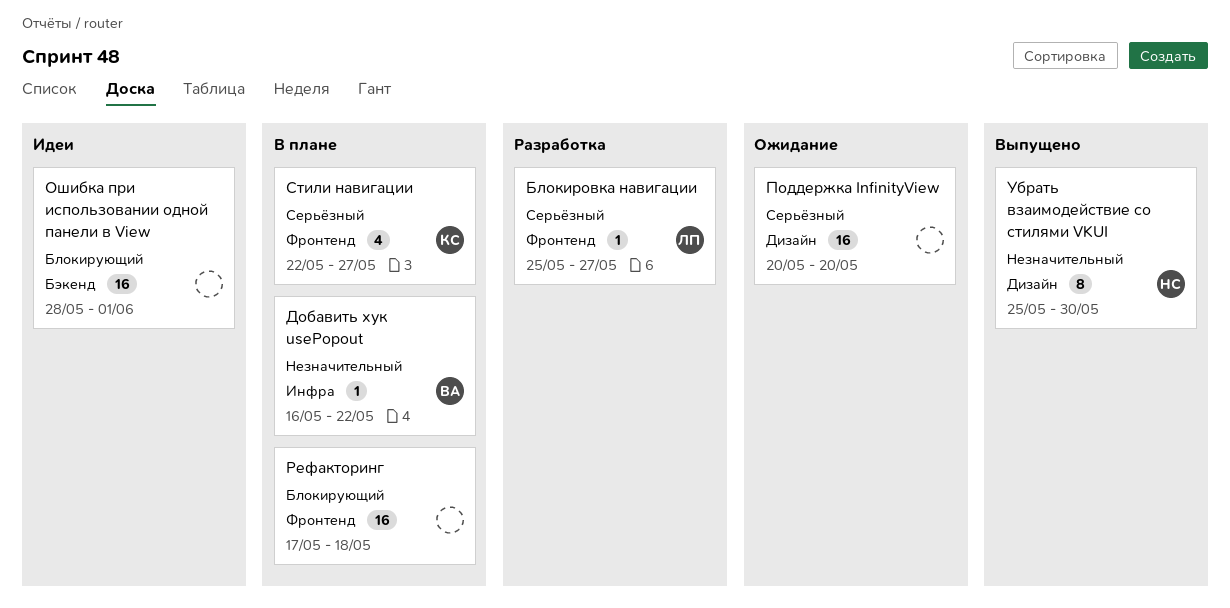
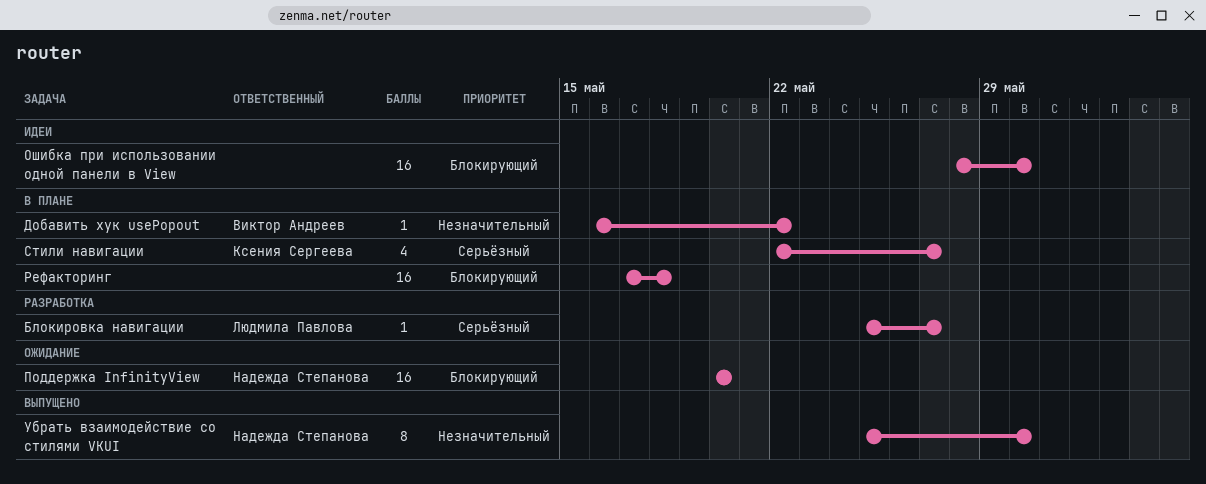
Ошибка при использовании одной панели в View, due: Jun 1 -> May 30
Поддержка InfinityView, owner: none -> Надежда Степанова
Поддержка InfinityView, priority: Серьёзный -> Блокирующий

